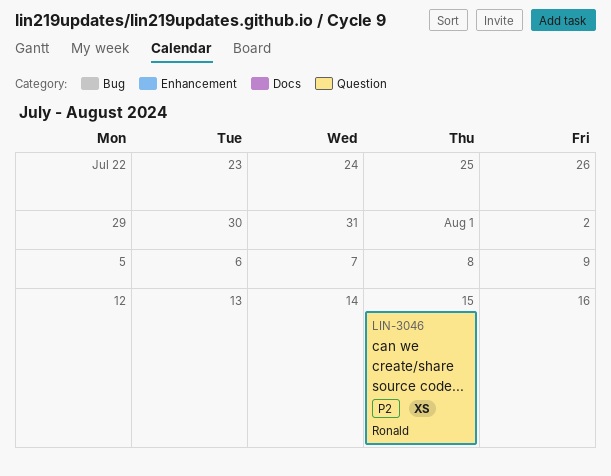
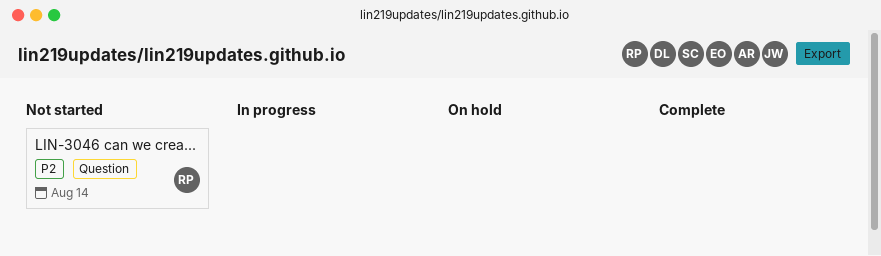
LIN-3046, due: Aug 15 -> Aug 14

